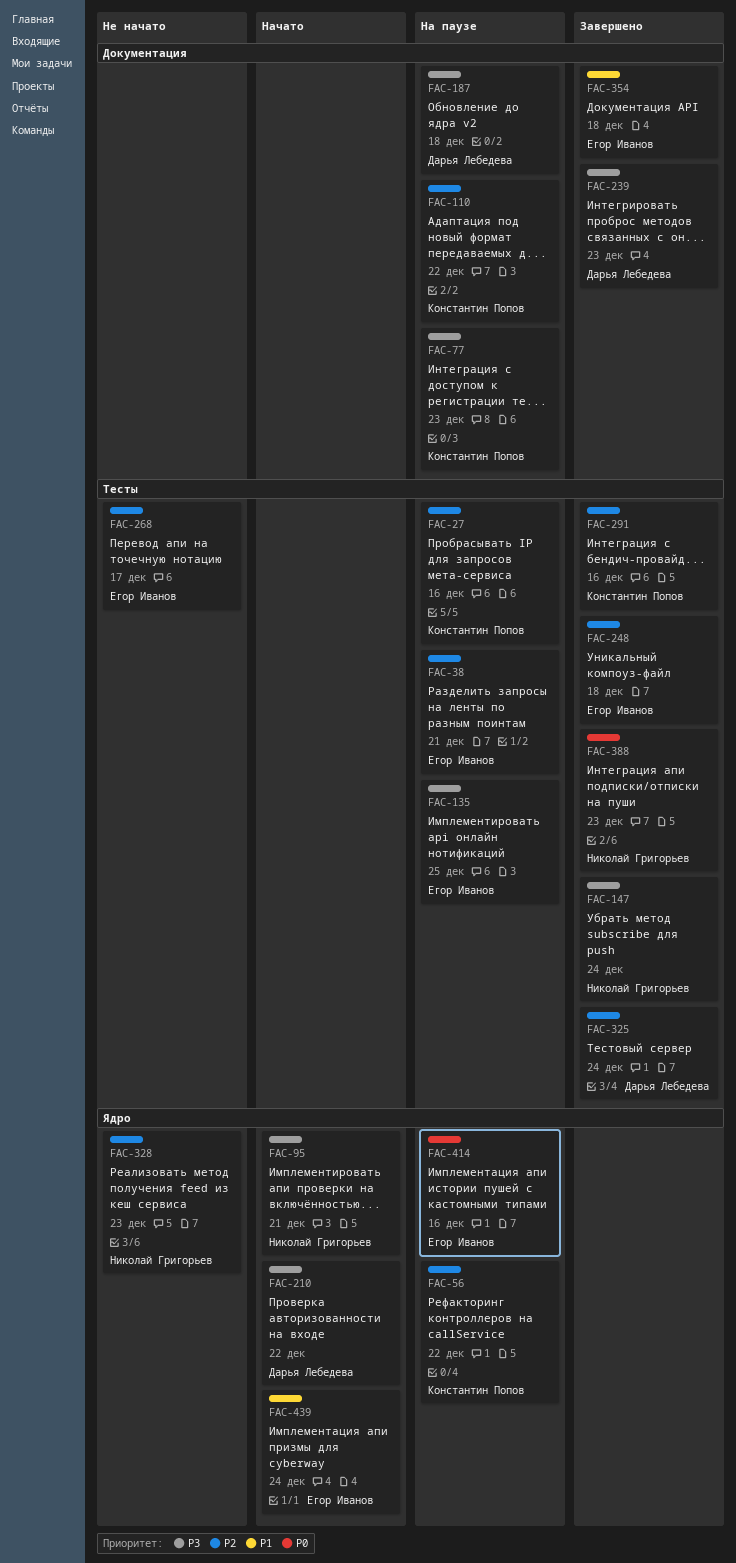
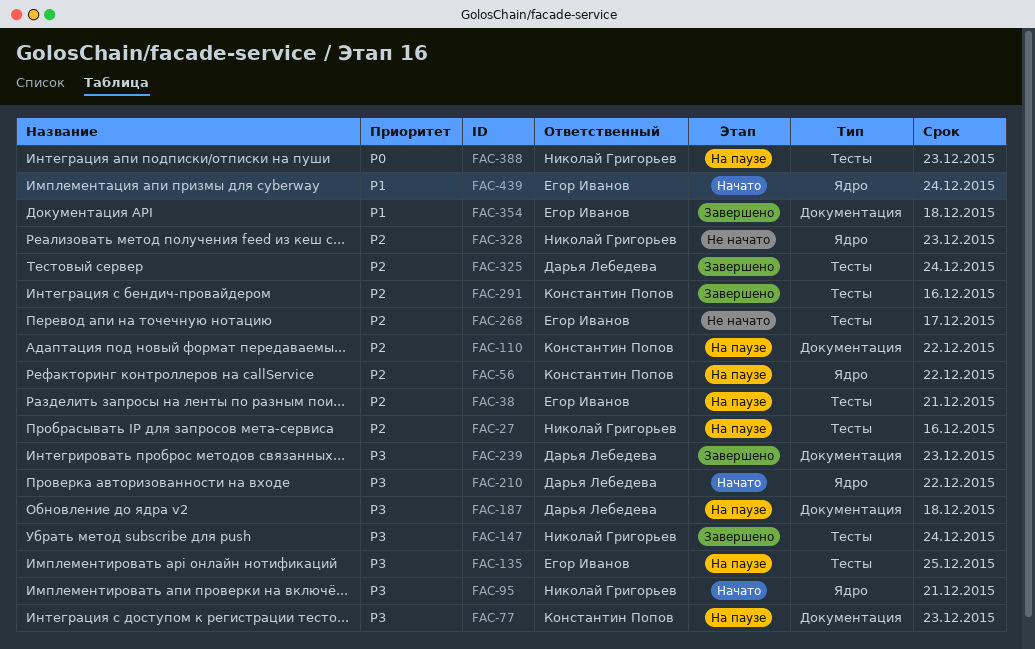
FAC-27, owner: Константин Попов -> Николай Григорьев
FAC-248: present -> none
FAC-388, status: Завершено -> На паузе
FAC-414: present -> none

